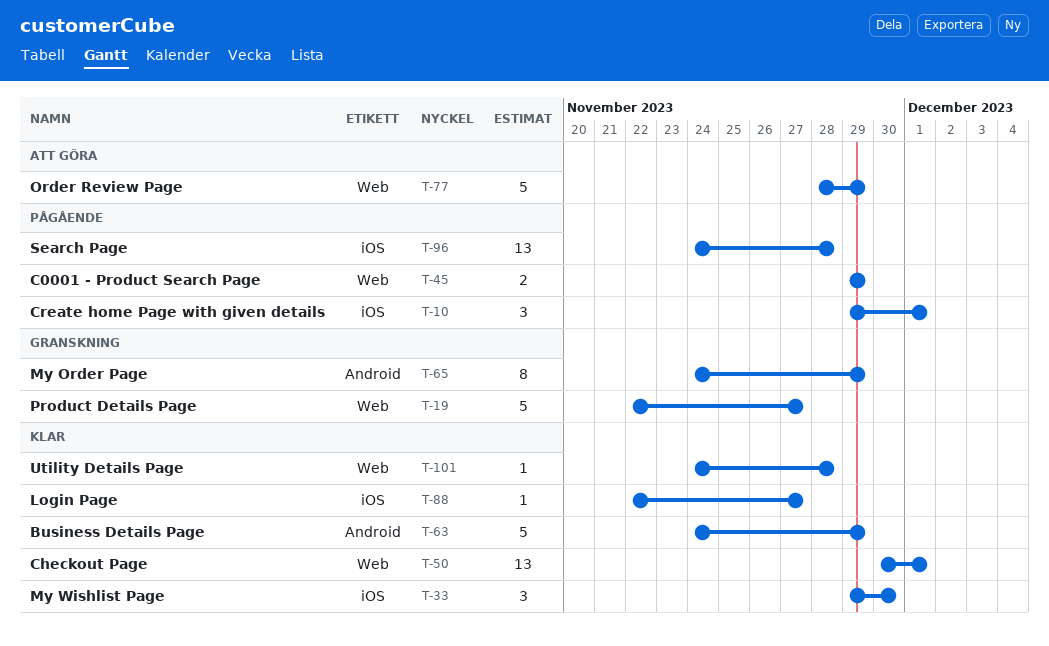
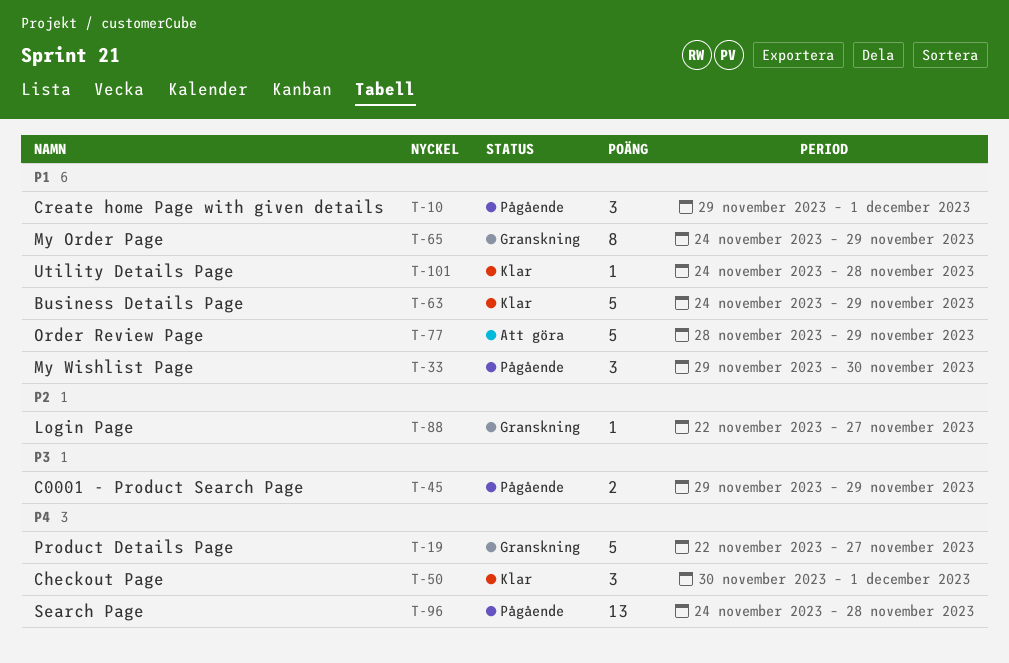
T-33, status: Klar -> Pågående
T-50, estimate: 13 -> 3
T-88, status: Klar -> Granskning

